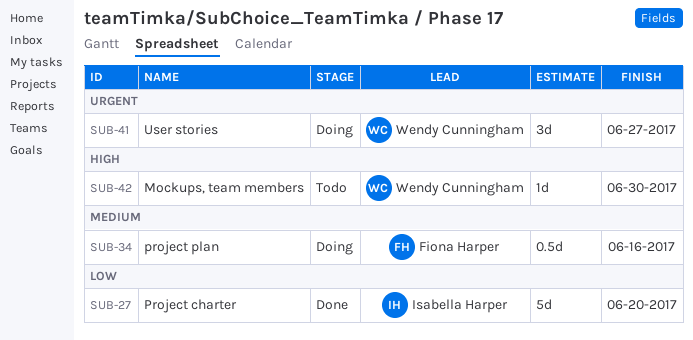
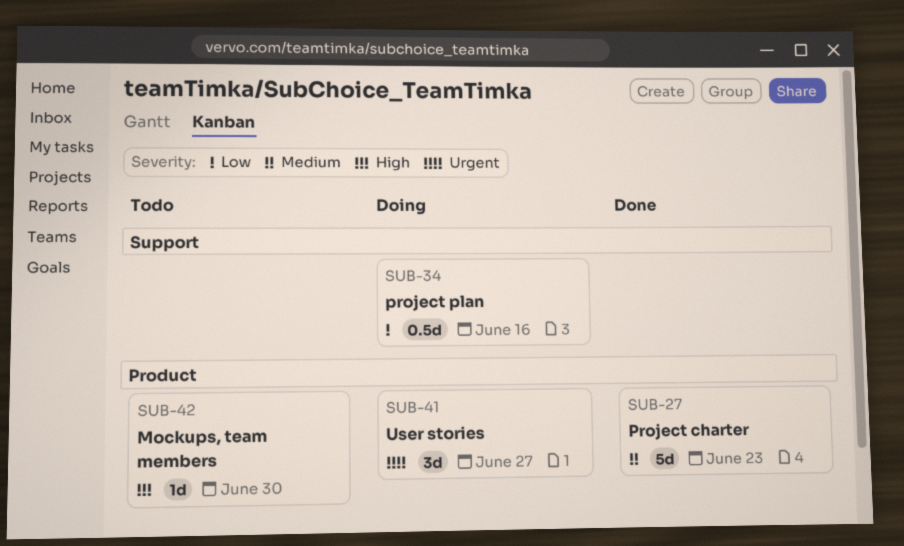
SUB-27, priority: Low -> Medium
SUB-27, due: Jun 20 -> Jun 23
SUB-34, priority: Medium -> Low

